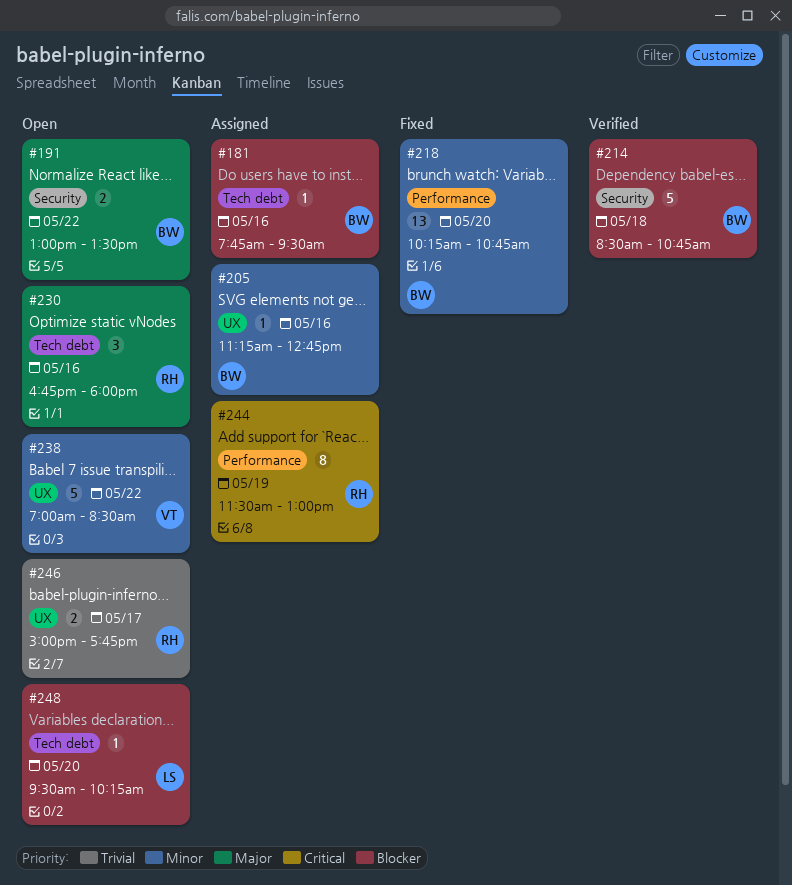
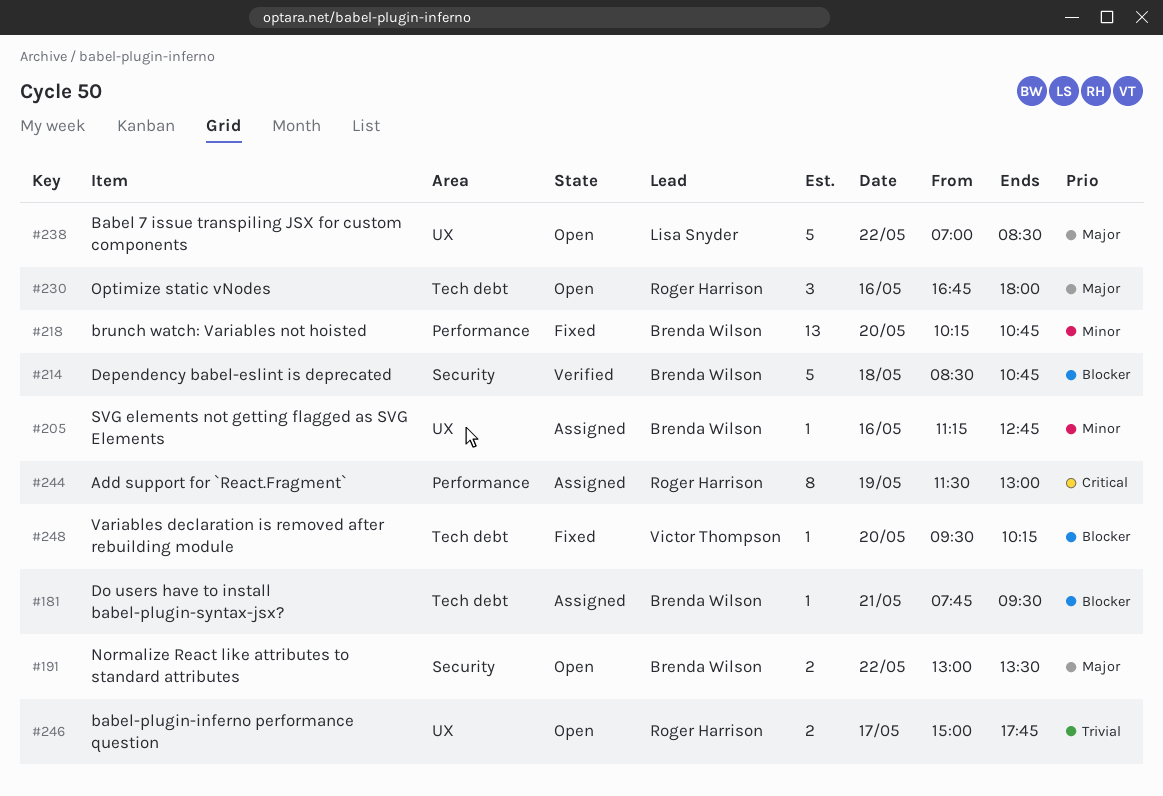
#181, day: May 16 -> May 21
#238, owner: Victor Thompson -> Lisa Snyder
#238, priority: Minor -> Major
#248, status: Open -> Fixed
#248, owner: Lisa Snyder -> Victor Thompson

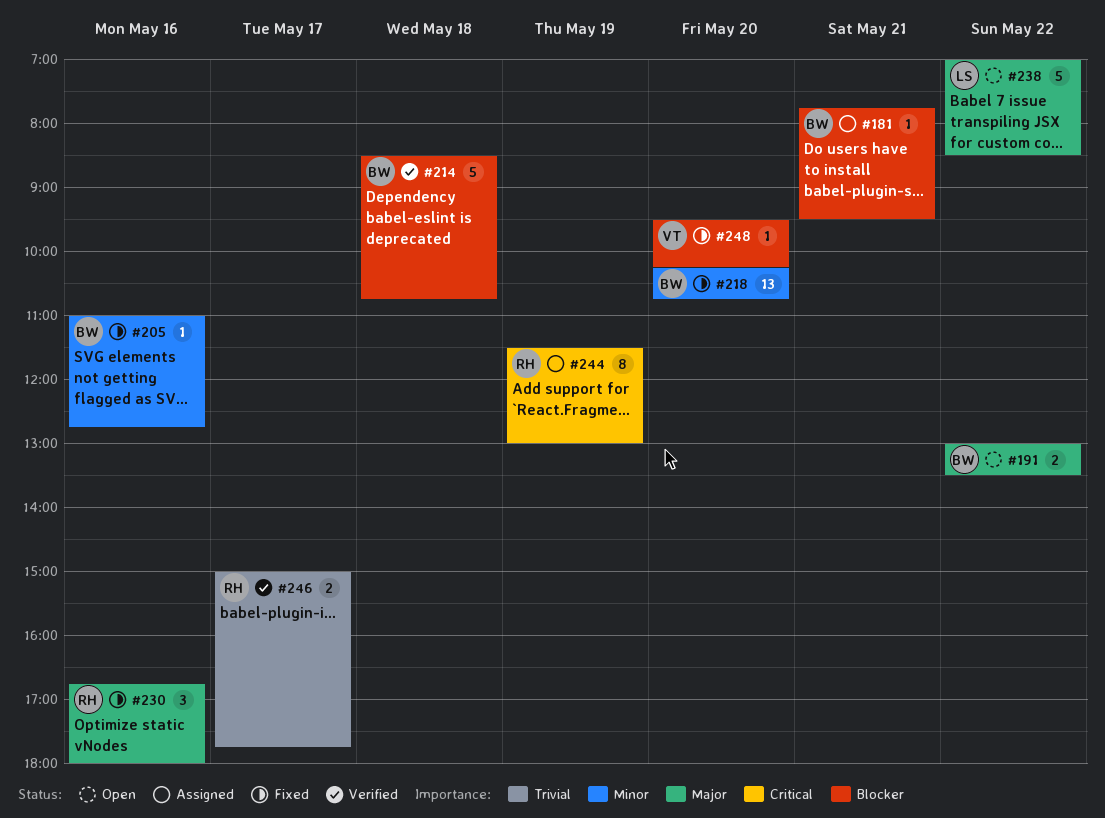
#205, status: Assigned -> Fixed
#205, begins: 11:15 -> 11:00
#230, status: Open -> Fixed
#246, status: Open -> Verified

